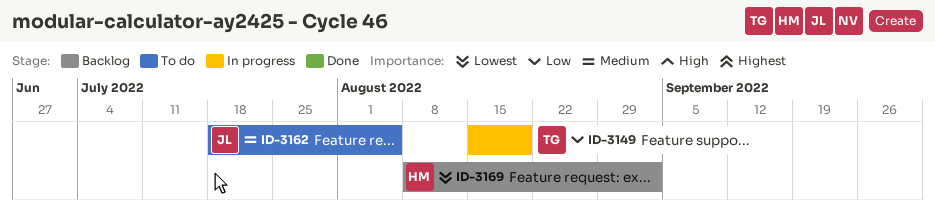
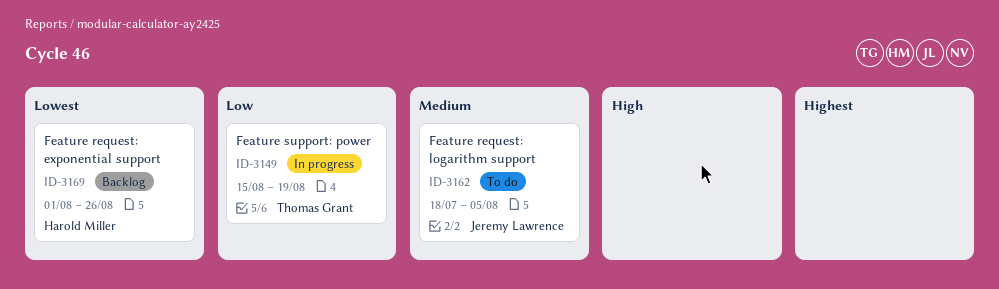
ID-3169, start: Aug 8 -> Aug 1
ID-3169, due: Sep 2 -> Aug 26

